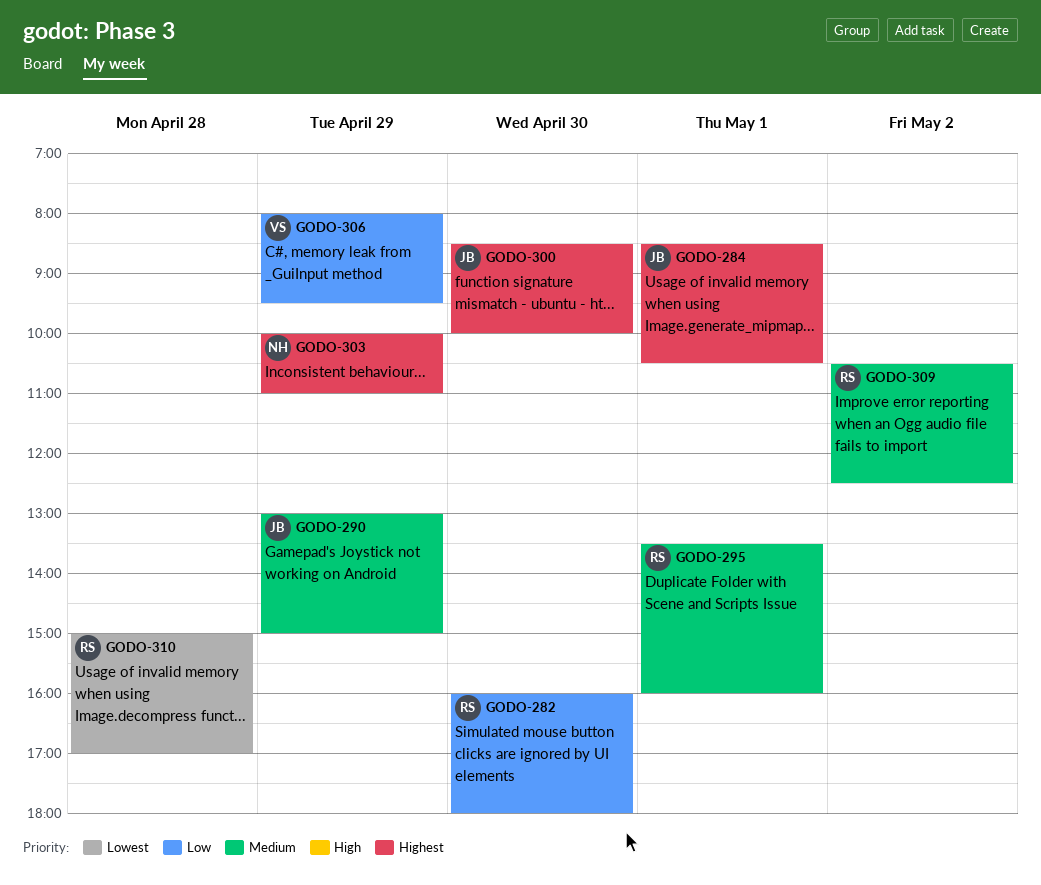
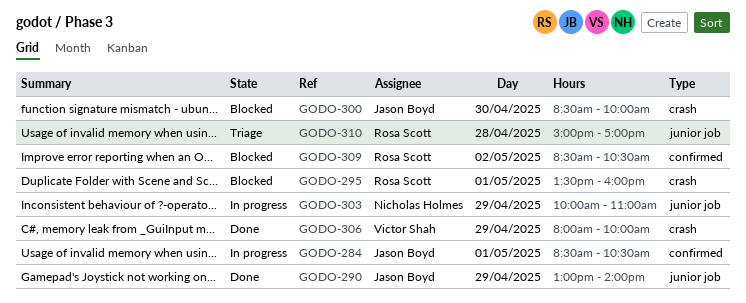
GODO-282: present -> none
GODO-290, ends: 15:00 -> 14:00
GODO-306, ends: 09:30 -> 10:00
GODO-309, begins: 10:30 -> 08:30
GODO-309, ends: 12:30 -> 10:30

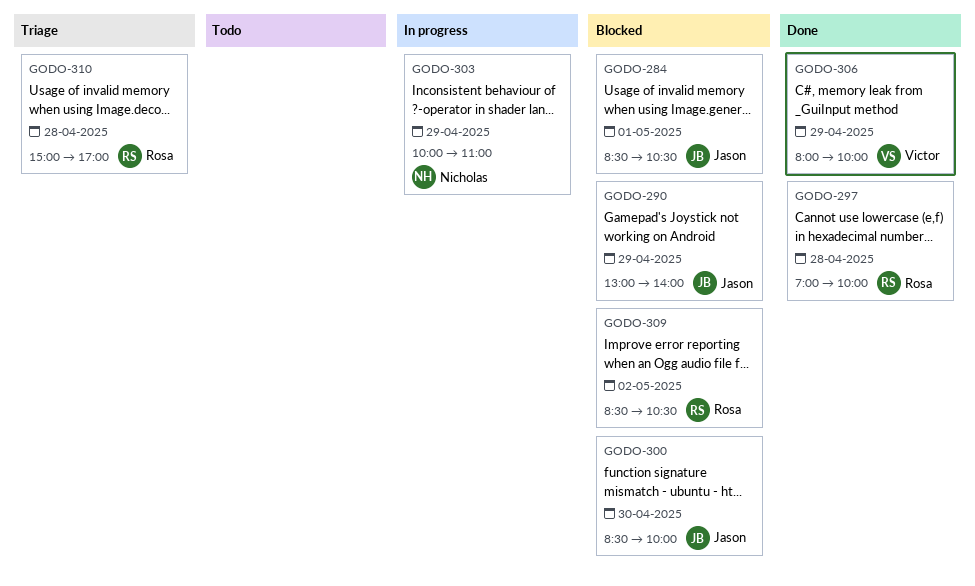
GODO-284, status: In progress -> Blocked
GODO-290, status: Done -> Blocked
GODO-295: present -> none
GODO-297: none -> present

